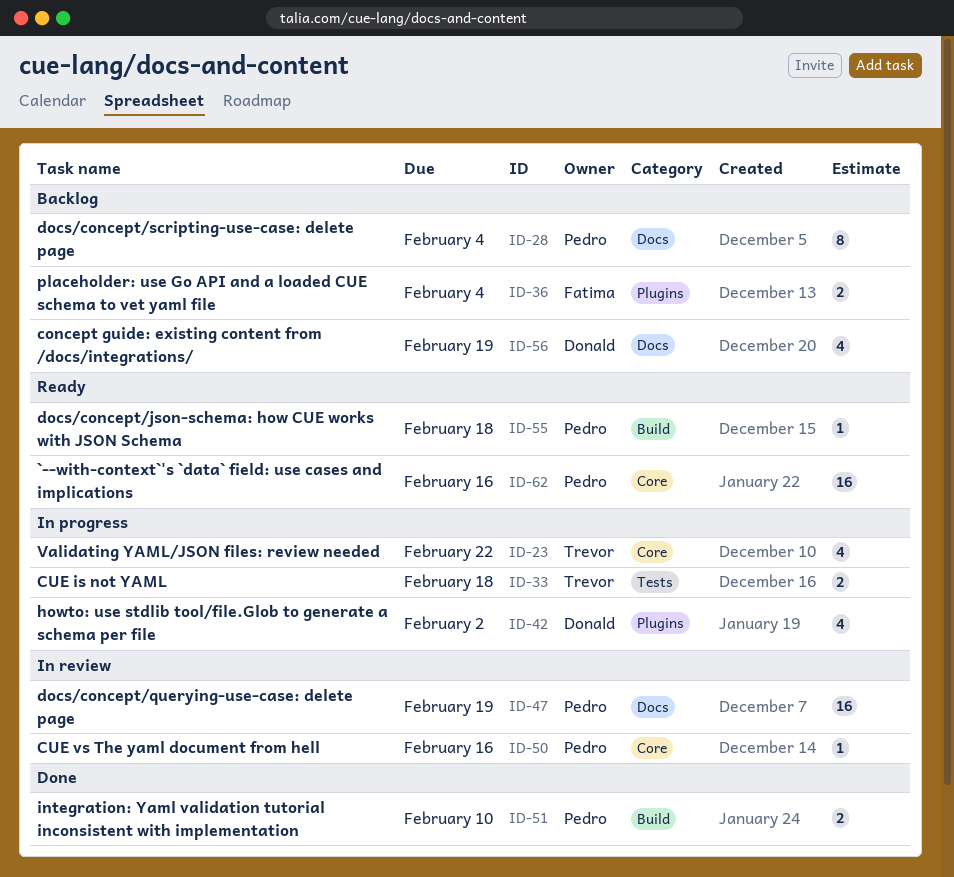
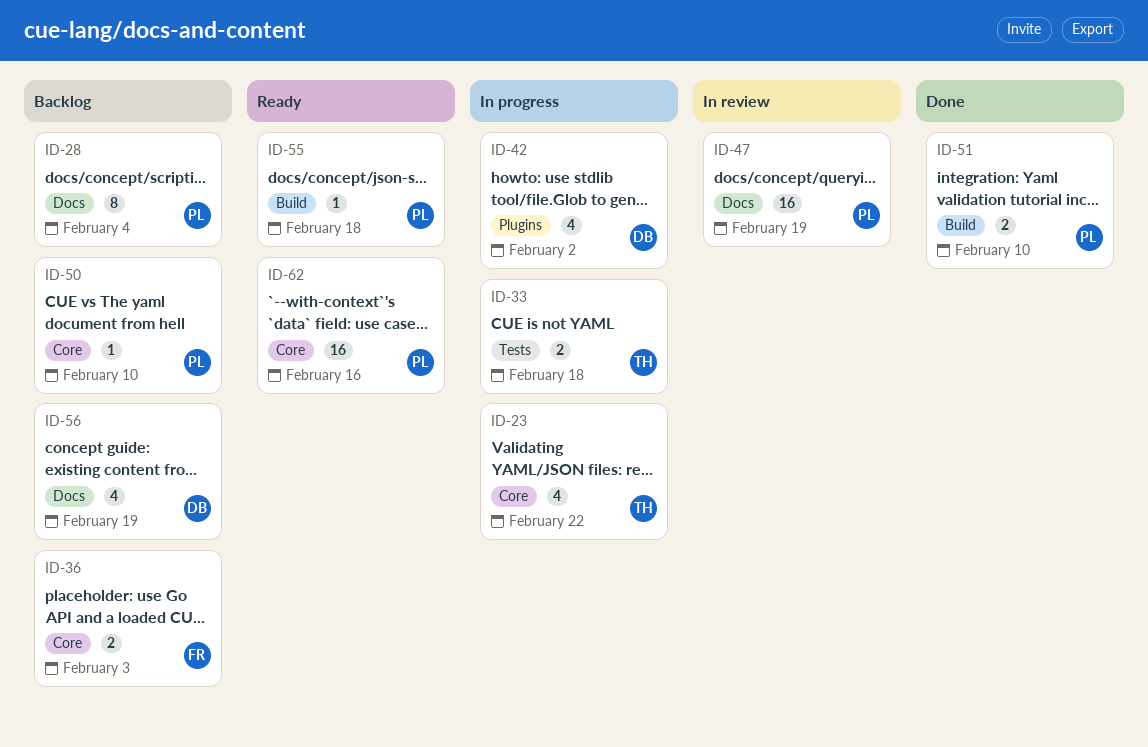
ID-36, label: Plugins -> Core
ID-36, due: Feb 4 -> Feb 3
ID-50, status: In review -> Backlog
ID-50, due: Feb 16 -> Feb 10

